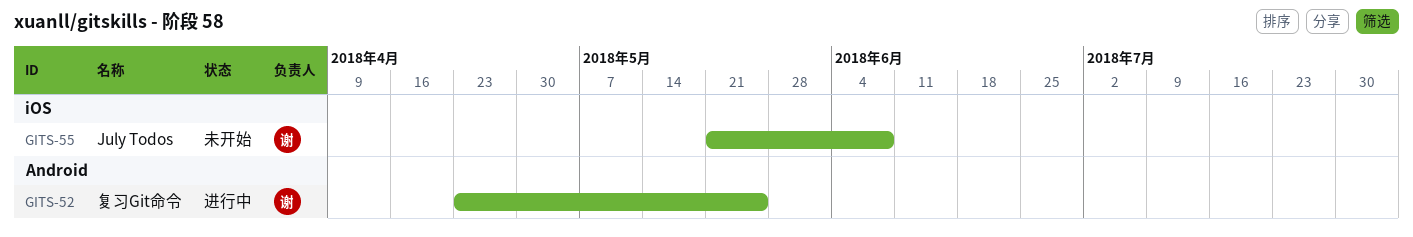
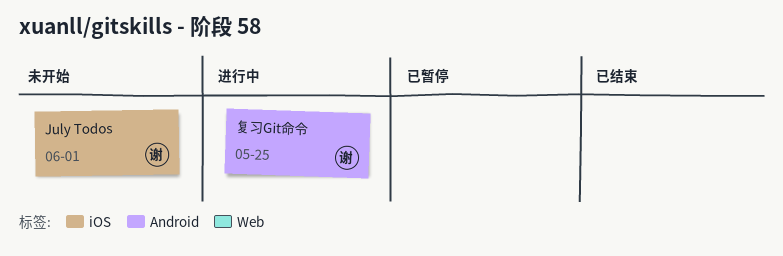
July Todos, due: Jun 8 -> Jun 1

